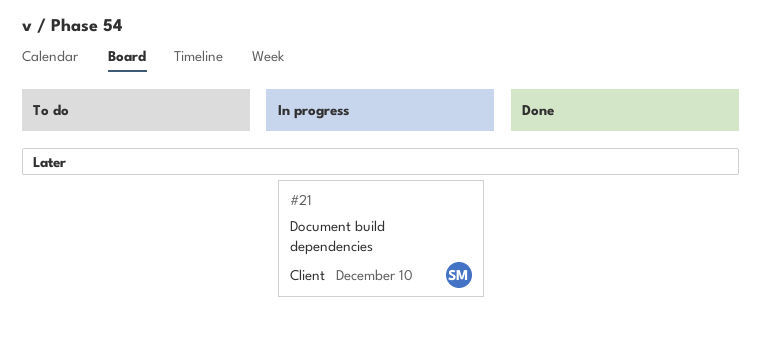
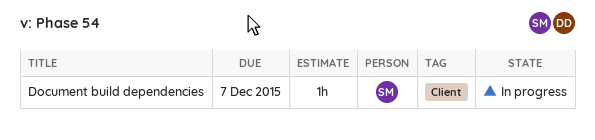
Document build dependencies, due: Dec 10 -> Dec 7

